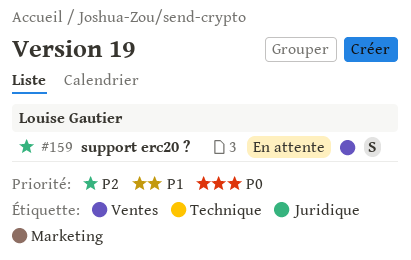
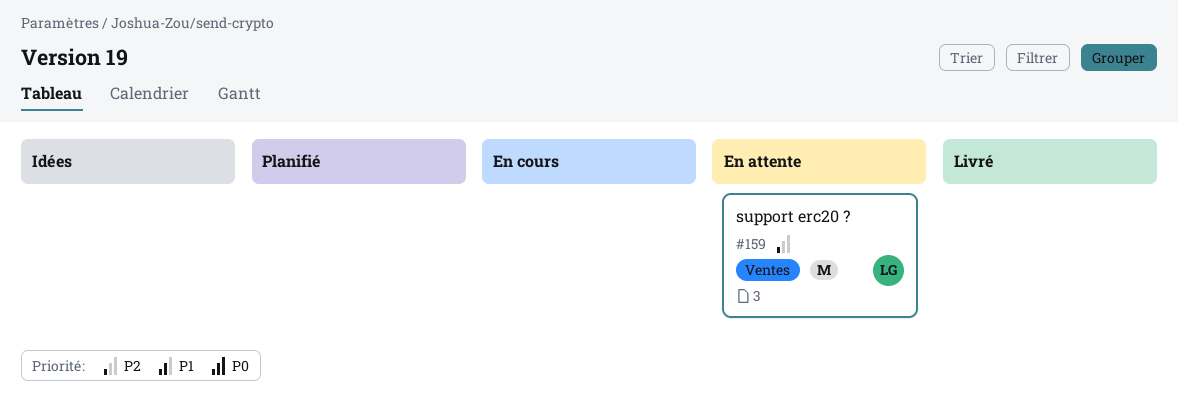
#159, estimate: S -> M

